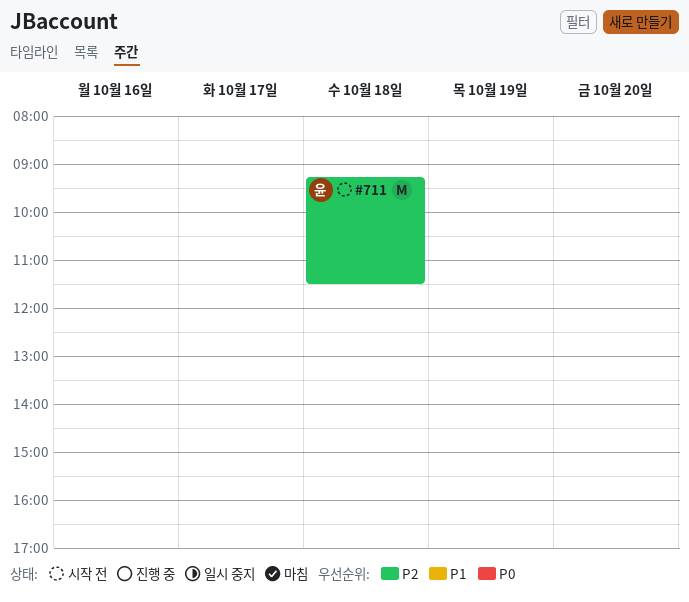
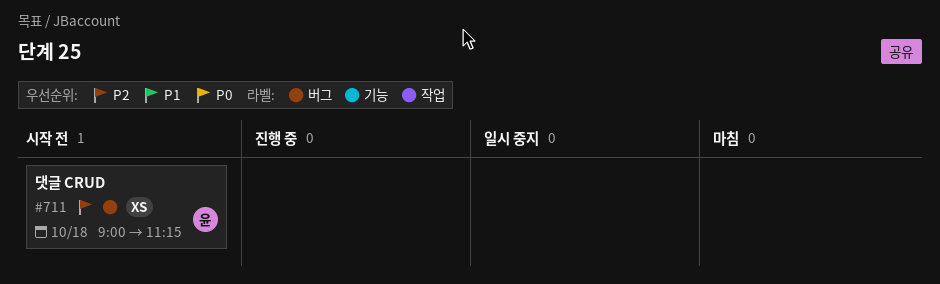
#711, estimate: M -> XS
#711, begins: 09:15 -> 09:00
#711, ends: 11:30 -> 11:15

